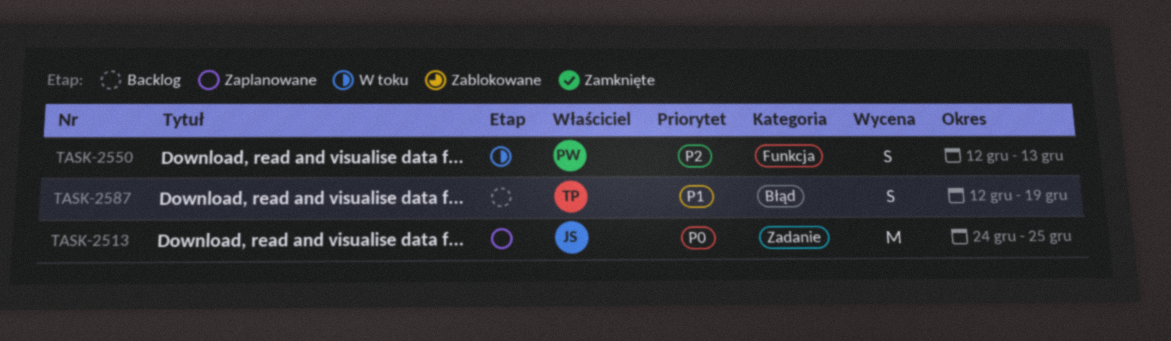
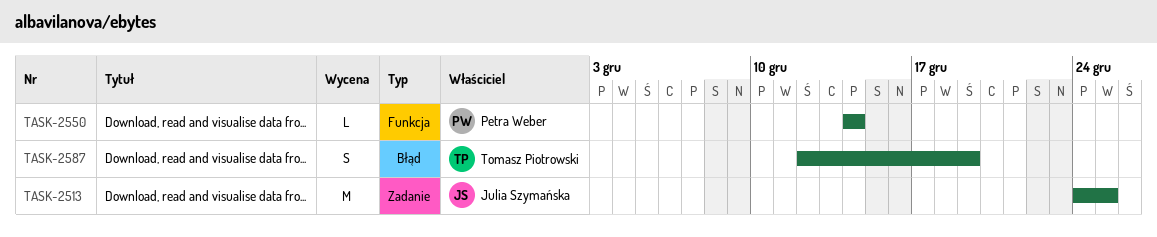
TASK-2550, estimate: S -> L
TASK-2550, start: Dec 12 -> Dec 14
TASK-2550, due: Dec 13 -> Dec 14

